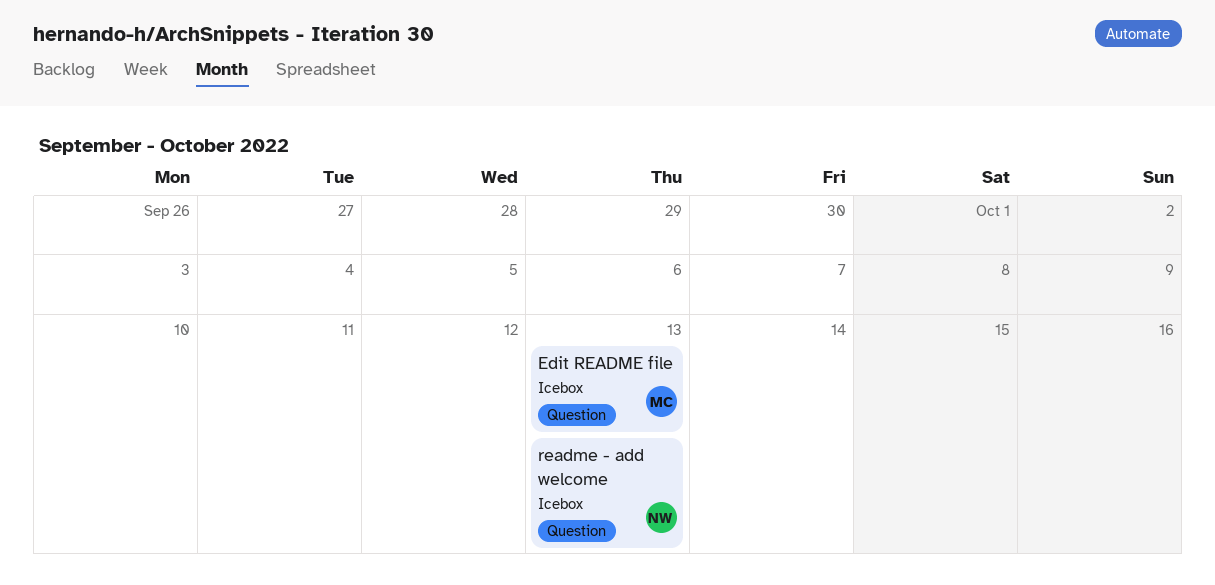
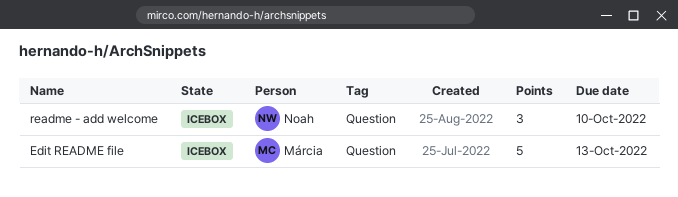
readme - add welcome, due: Oct 13 -> Oct 10

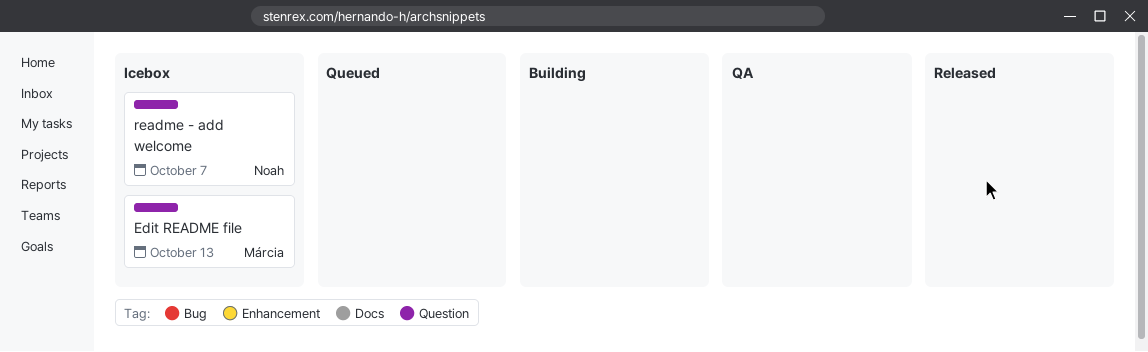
readme - add welcome, due: Oct 10 -> Oct 7

